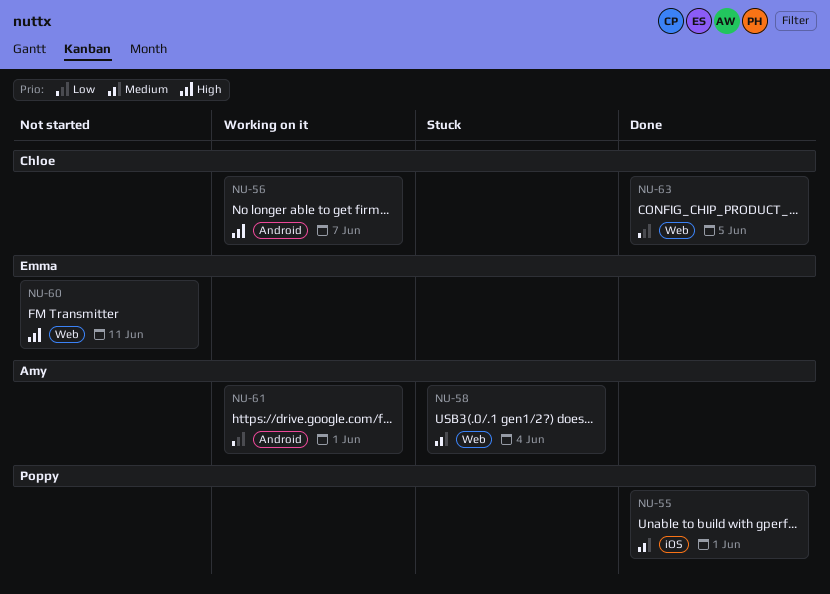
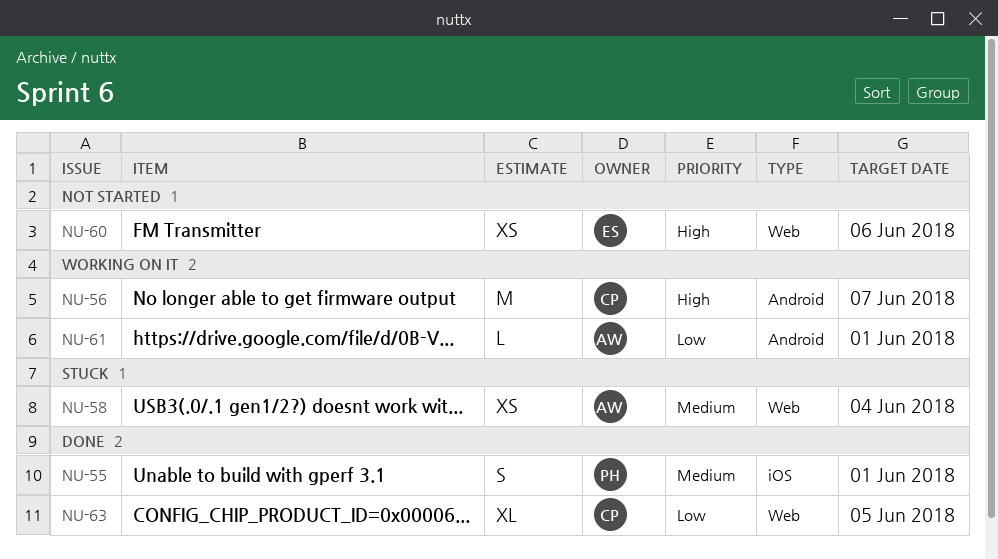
NU-60, due: Jun 11 -> Jun 6

